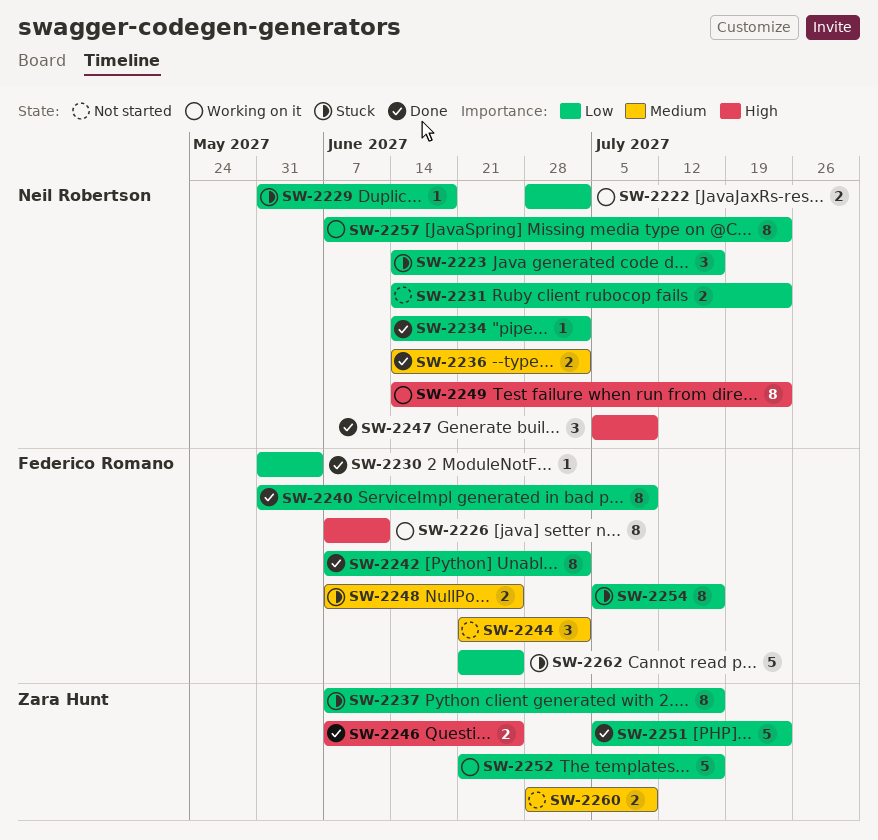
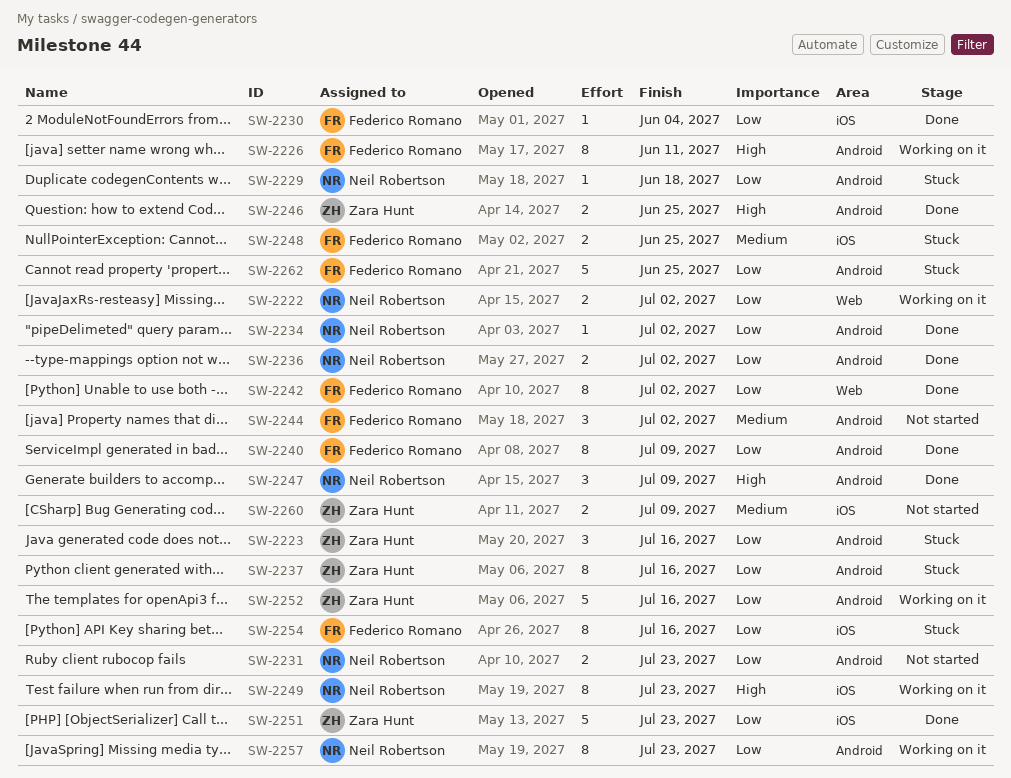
SW-2223, owner: Neil Robertson -> Zara Hunt
SW-2236, priority: Medium -> Low

